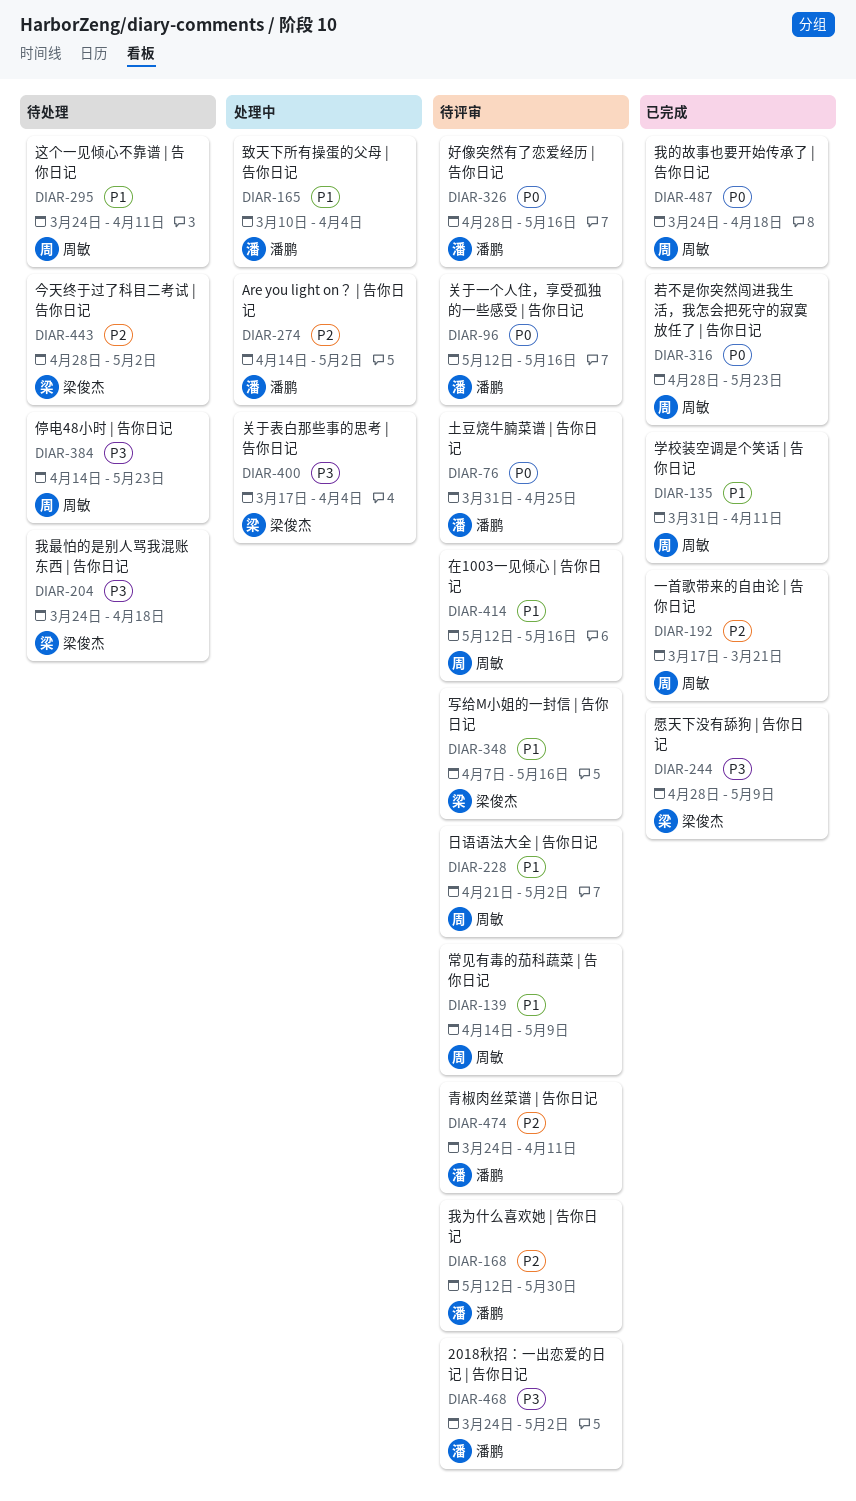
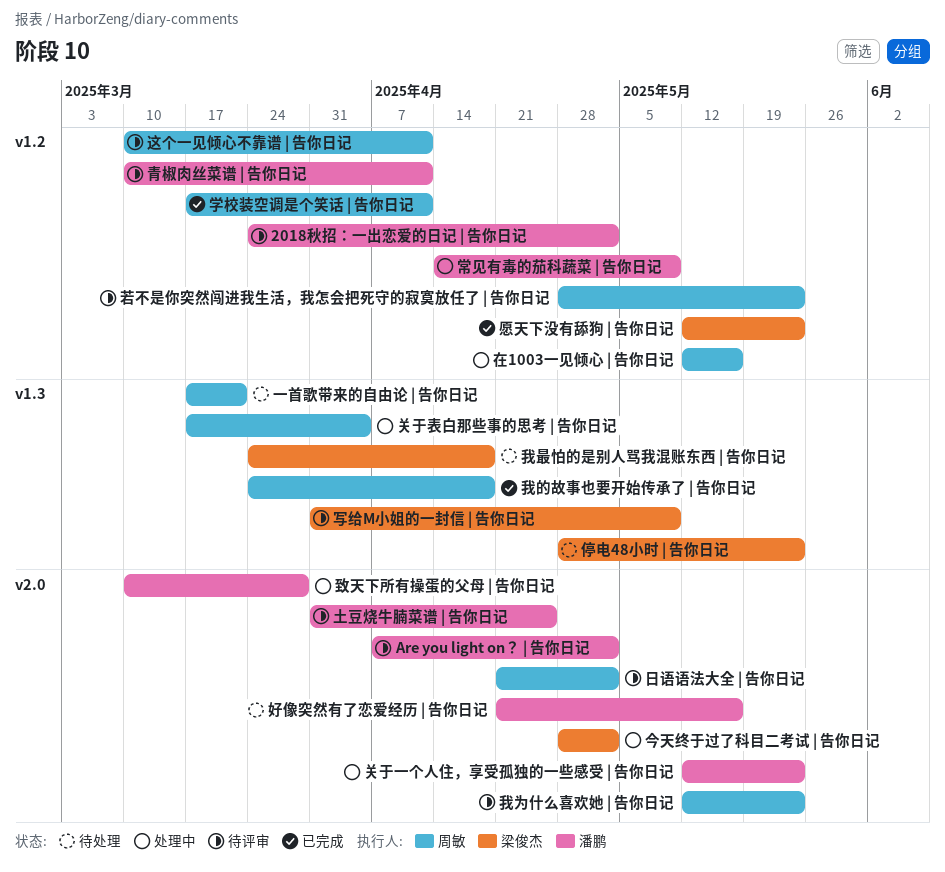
Are you light on？ | 告你日记, status: 处理中 -> 待评审
Are you light on？ | 告你日记, start: Apr 14 -> Apr 7
一首歌带来的自由论 | 告你日记, status: 已完成 -> 待处理
今天终于过了科目二考试 | 告你日记, status: 待处理 -> 处理中
停电48小时 | 告你日记, owner: 周敏 -> 梁俊杰
停电48小时 | 告你日记, start: Apr 14 -> Apr 28
关于一个人住，享受孤独的一些感受 | 告你日记, status: 待评审 -> 处理中
关于一个人住，享受孤独的一些感受 | 告你日记, due: May 16 -> May 23
关于表白那些事的思考 | 告你日记, owner: 梁俊杰 -> 周敏
写给M小姐的一封信 | 告你日记, start: Apr 7 -> Mar 31
写给M小姐的一封信 | 告你日记, due: May 16 -> May 9
在1003一见倾心 | 告你日记, status: 待评审 -> 处理中
好像突然有了恋爱经历 | 告你日记, status: 待评审 -> 待处理
好像突然有了恋爱经历 | 告你日记, start: Apr 28 -> Apr 21
学校装空调是个笑话 | 告你日记, start: Mar 31 -> Mar 17
常见有毒的茄科蔬菜 | 告你日记, status: 待评审 -> 处理中
常见有毒的茄科蔬菜 | 告你日记, owner: 周敏 -> 潘鹏
愿天下没有舔狗 | 告你日记, start: Apr 28 -> May 12
愿天下没有舔狗 | 告你日记, due: May 9 -> May 23
我为什么喜欢她 | 告你日记, owner: 潘鹏 -> 周敏
我为什么喜欢她 | 告你日记, due: May 30 -> May 23
致天下所有操蛋的父母 | 告你日记, due: Apr 4 -> Mar 28
若不是你突然闯进我生活，我怎会把死守的寂寞放任了 | 告你日记, status: 已完成 -> 待评审
这个一见倾心不靠谱 | 告你日记, status: 待处理 -> 待评审
这个一见倾心不靠谱 | 告你日记, start: Mar 24 -> Mar 10
青椒肉丝菜谱 | 告你日记, start: Mar 24 -> Mar 10

